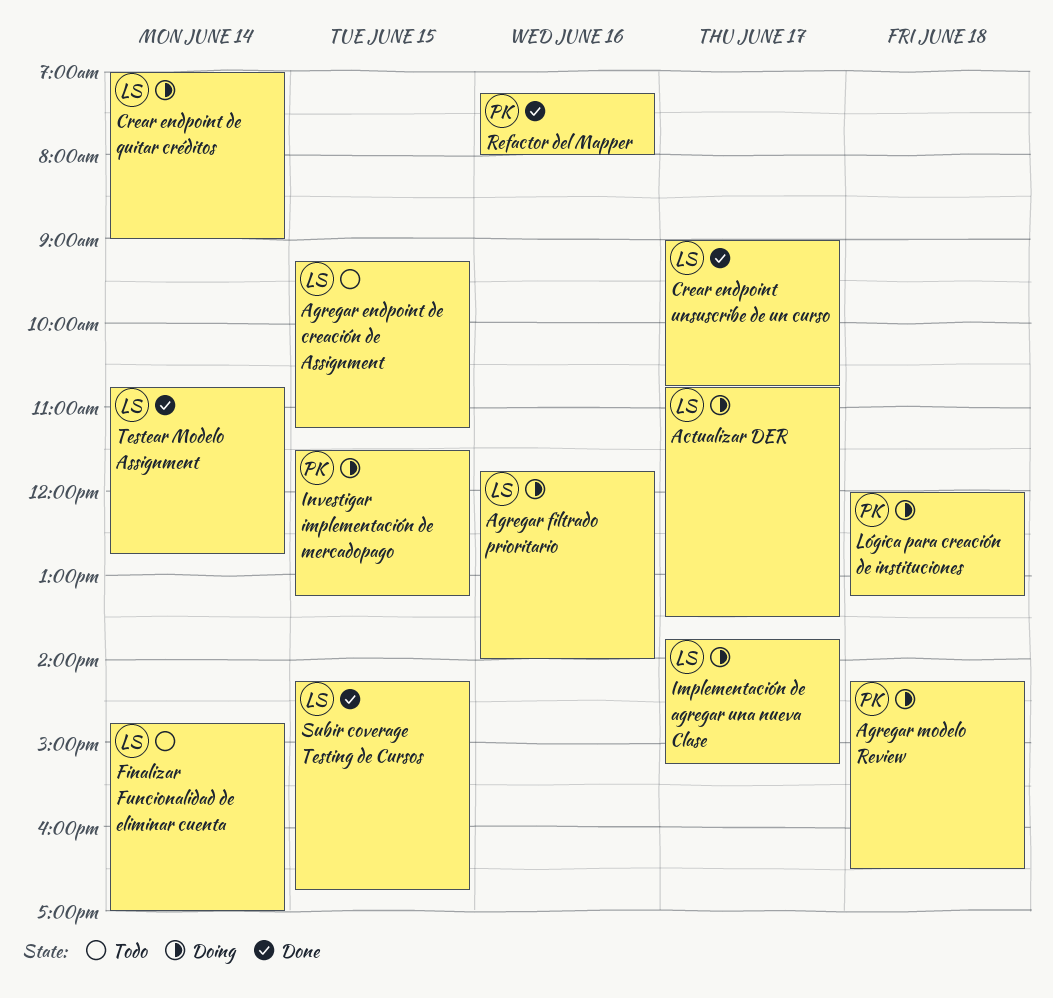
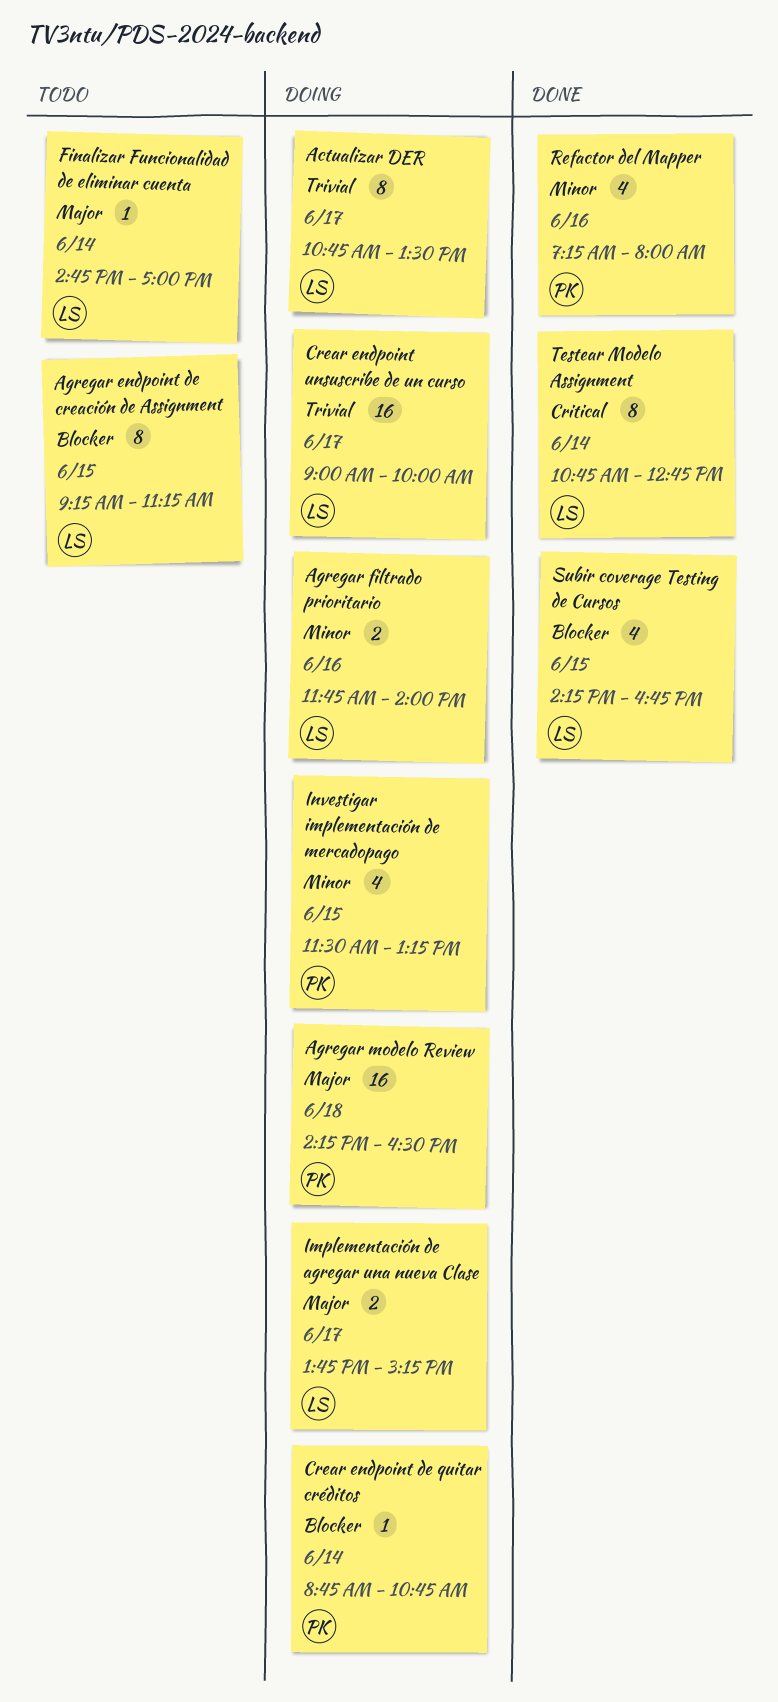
Crear endpoint de quitar créditos, owner: LS -> PK
Crear endpoint de quitar créditos, begins: 07:00 -> 08:45
Crear endpoint de quitar créditos, ends: 09:00 -> 10:45
Crear endpoint unsuscribe de un curso, status: Done -> Doing
Crear endpoint unsuscribe de un curso, ends: 10:45 -> 10:00
Lógica para creación de instituciones: present -> none

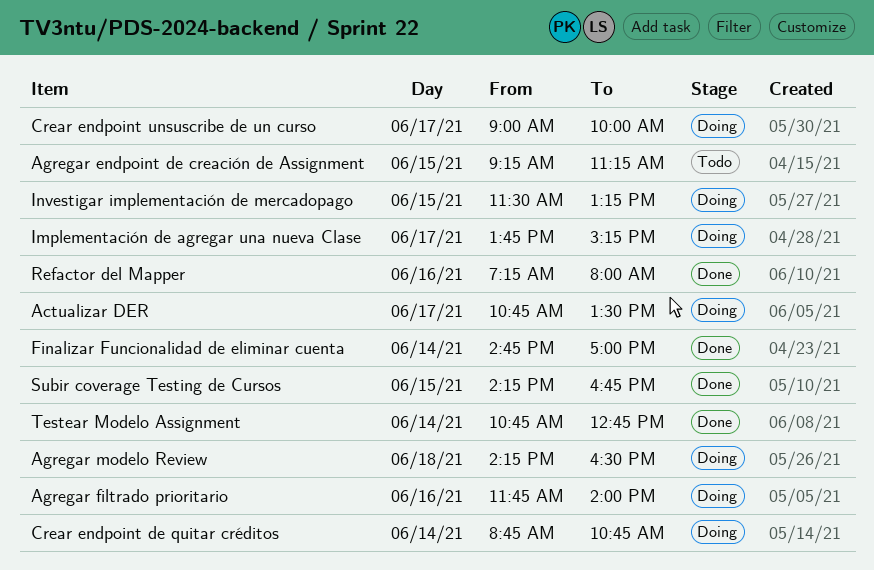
Finalizar Funcionalidad de eliminar cuenta, status: Todo -> Done

